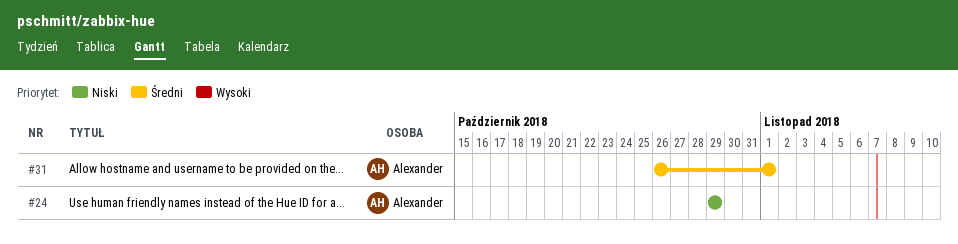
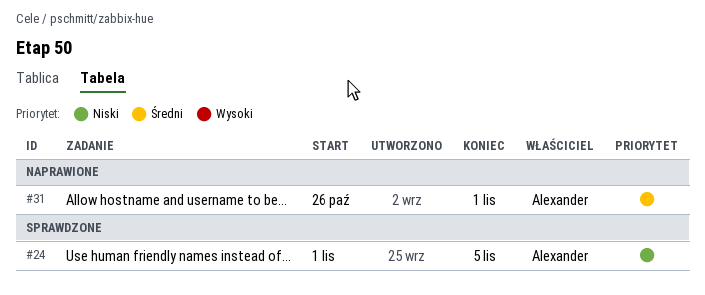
#24, start: Oct 29 -> Nov 1
#24, due: Oct 29 -> Nov 5

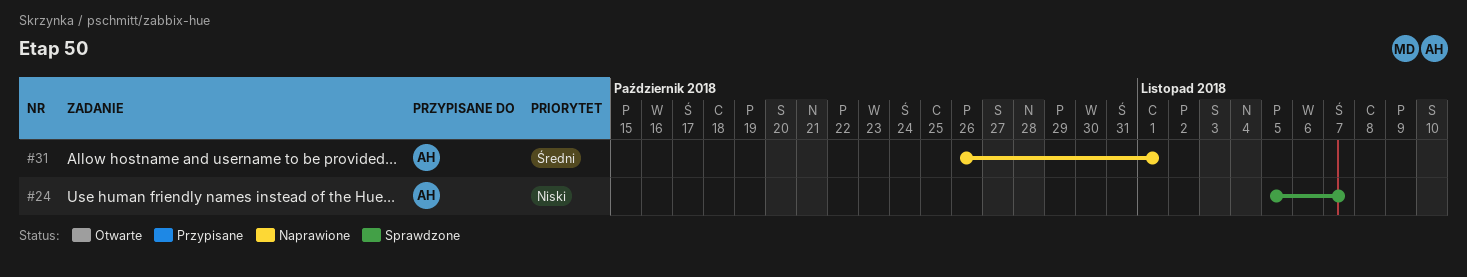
#24, start: Nov 1 -> Nov 5
#24, due: Nov 5 -> Nov 7

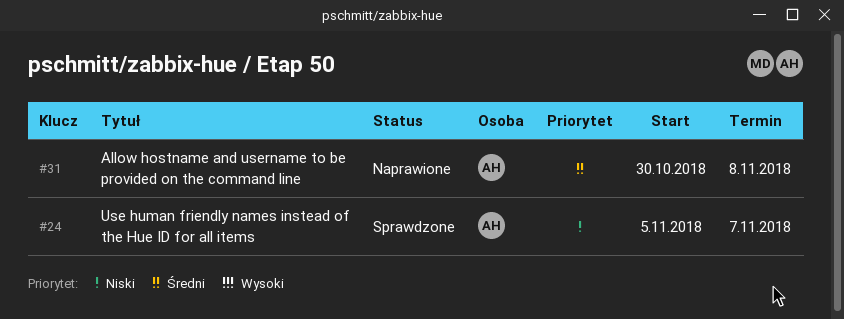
#31, start: Oct 26 -> Oct 30
#31, due: Nov 1 -> Nov 8

